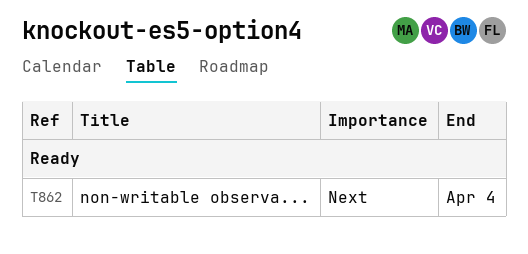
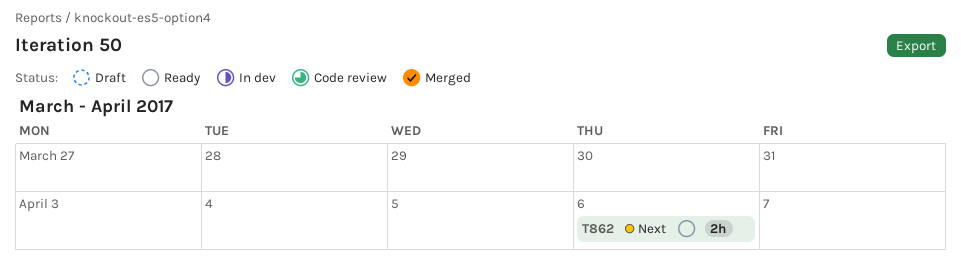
T862, due: Apr 4 -> Apr 6

